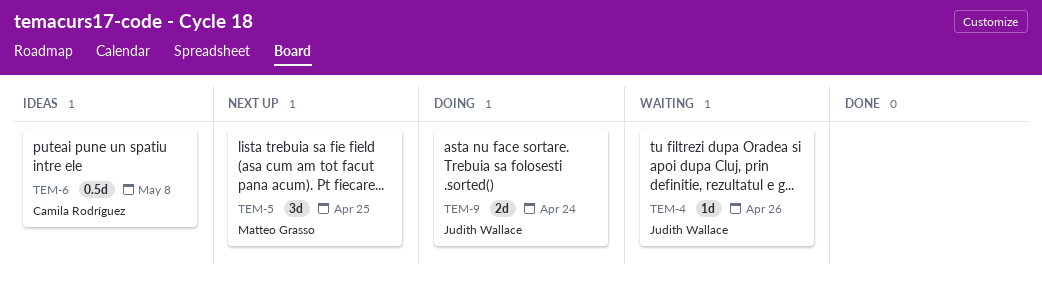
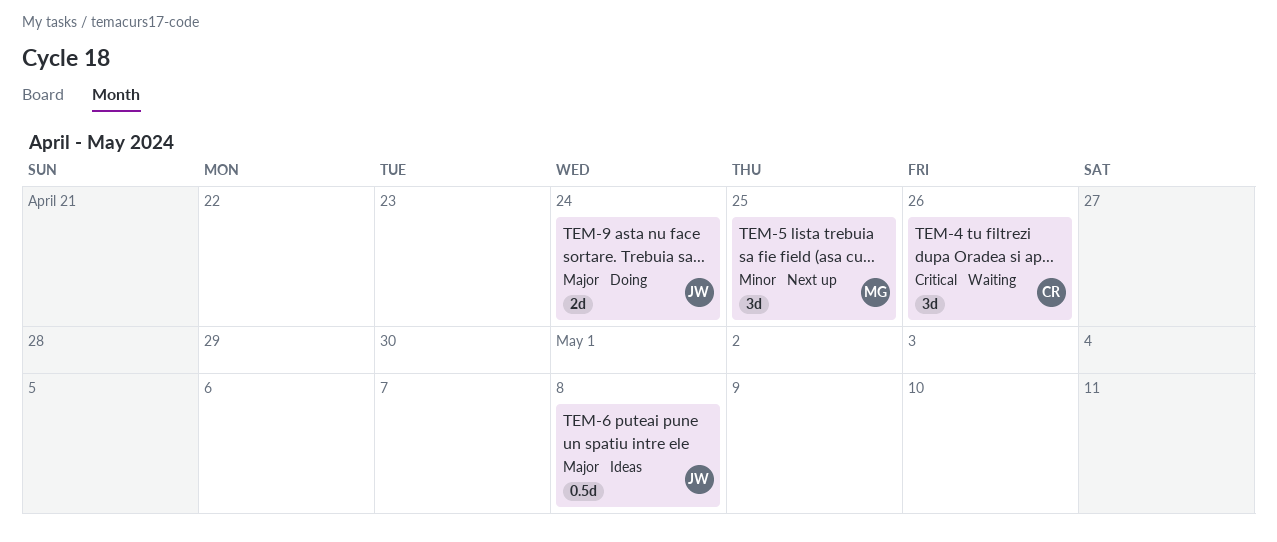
TEM-4, owner: Judith Wallace -> Camila Rodríguez
TEM-4, estimate: 1d -> 3d
TEM-6, owner: Camila Rodríguez -> Judith Wallace

